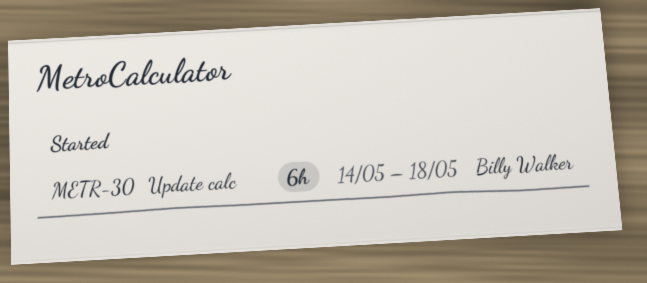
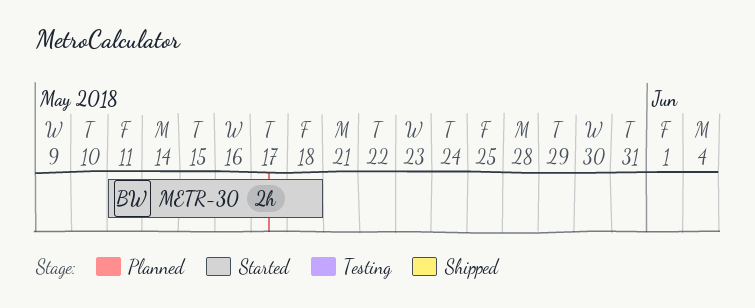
METR-30, estimate: 6h -> 2h
METR-30, start: May 14 -> May 11

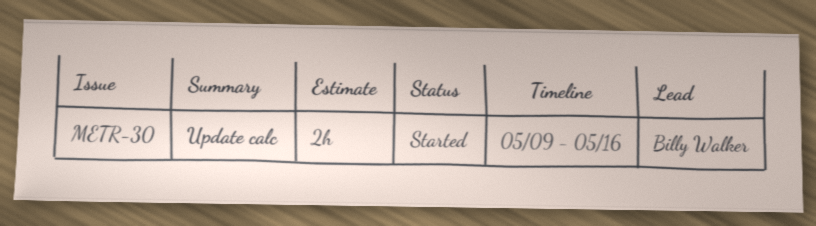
METR-30, start: May 11 -> May 9
METR-30, due: May 18 -> May 16

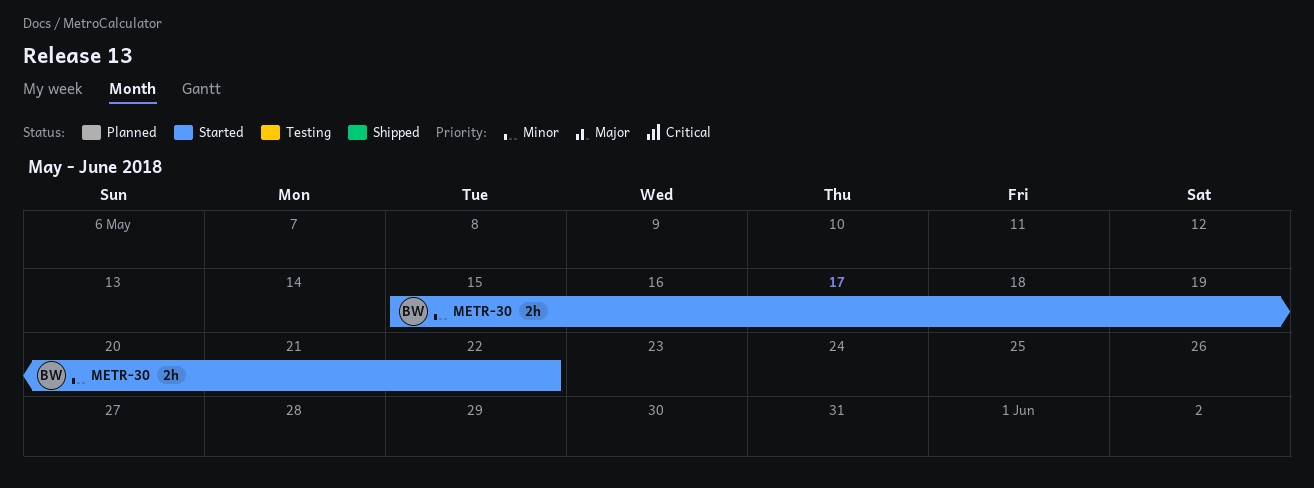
METR-30, start: May 9 -> May 15
METR-30, due: May 16 -> May 22

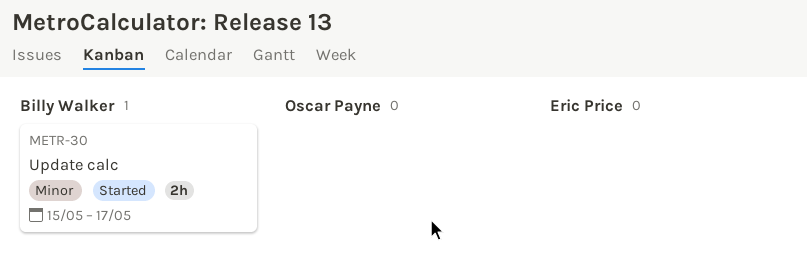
METR-30, due: May 22 -> May 17

